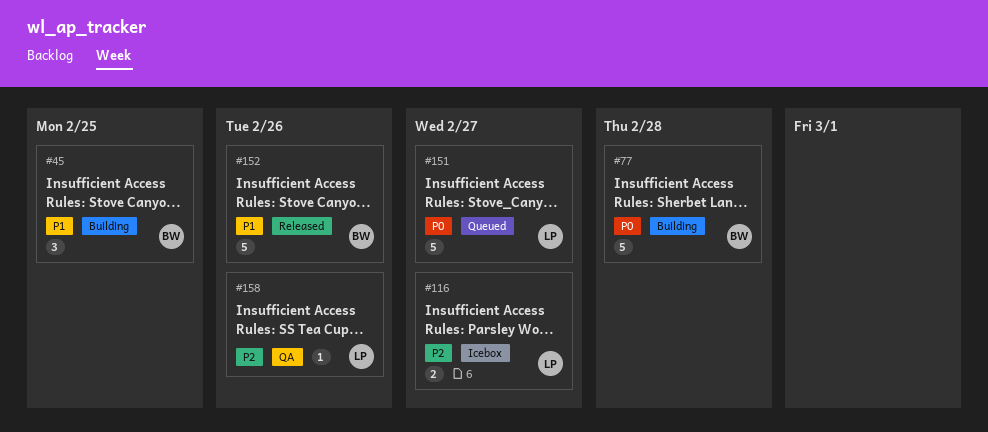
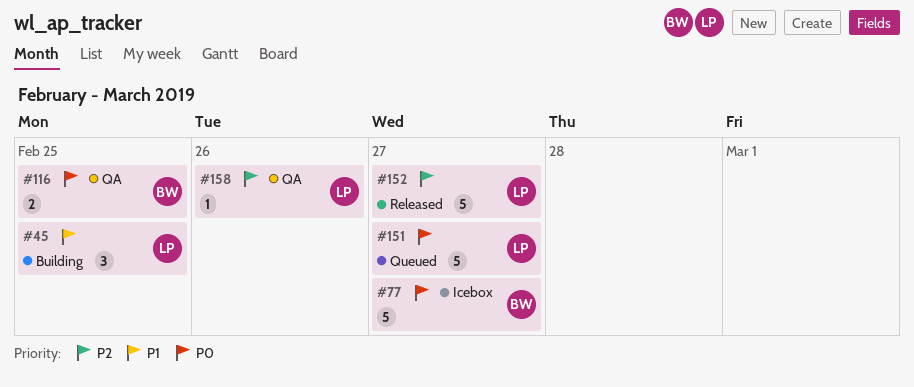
#45, owner: BW -> LP
#77, status: Building -> Icebox
#77, due: Feb 28 -> Feb 27
#116, status: Icebox -> QA
#116, owner: LP -> BW
#116, priority: P2 -> P0
#116, due: Feb 27 -> Feb 25
#152, owner: BW -> LP
#152, priority: P1 -> P2
#152, due: Feb 26 -> Feb 27

